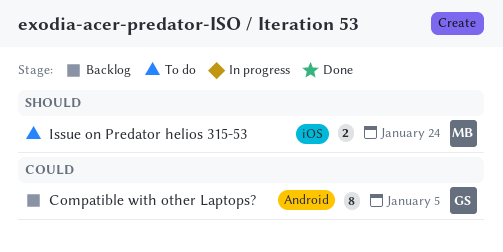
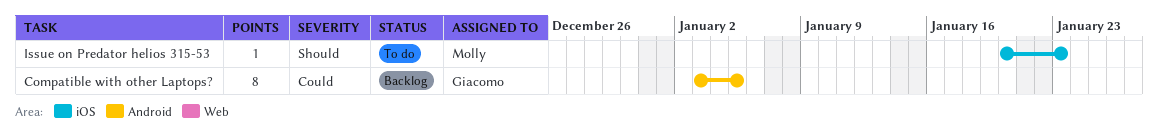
Issue on Predator helios 315-53, estimate: 2 -> 1
Issue on Predator helios 315-53, due: Jan 24 -> Jan 23

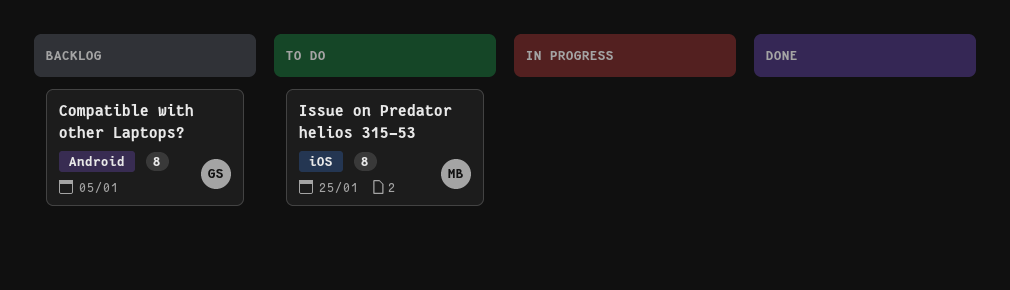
Issue on Predator helios 315-53, estimate: 1 -> 8
Issue on Predator helios 315-53, due: Jan 23 -> Jan 25

